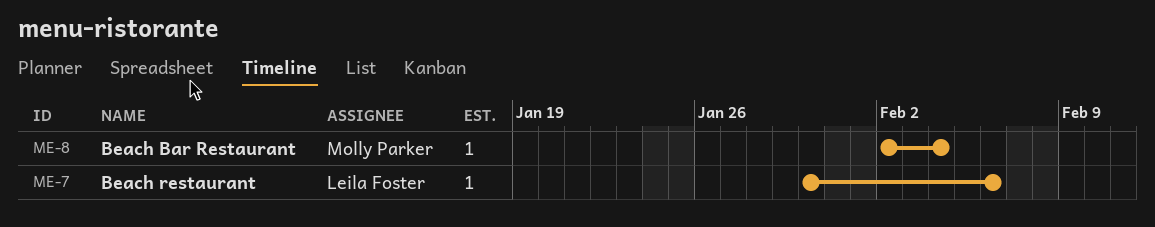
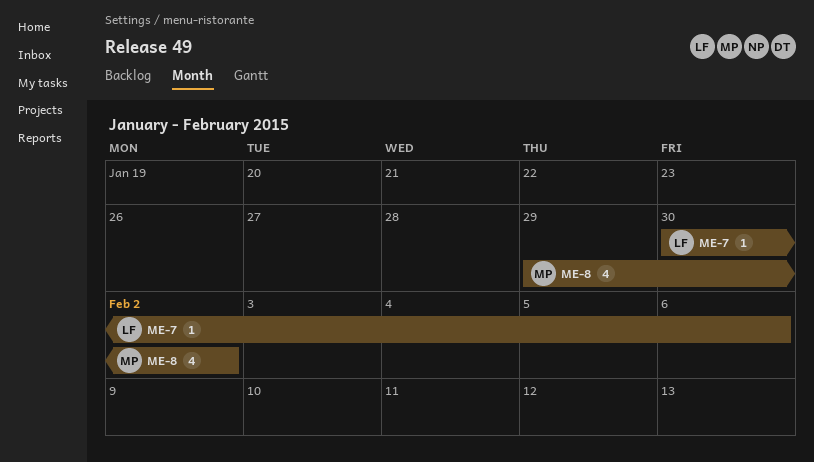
ME-8, estimate: 1 -> 4
ME-8, start: Feb 2 -> Jan 29
ME-8, due: Feb 4 -> Feb 2

